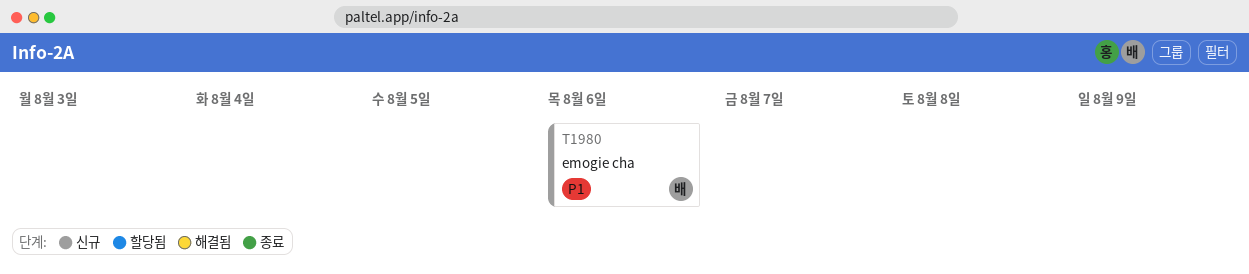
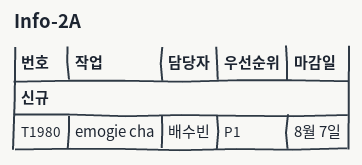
T1980, due: Aug 6 -> Aug 7

